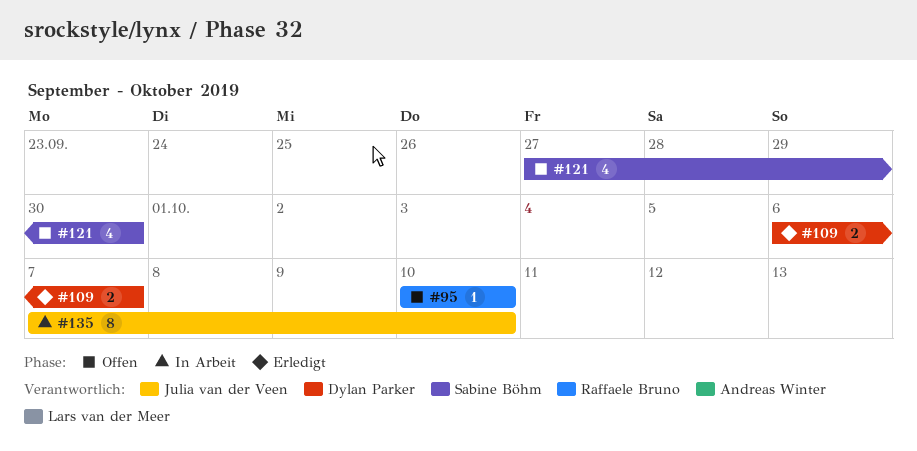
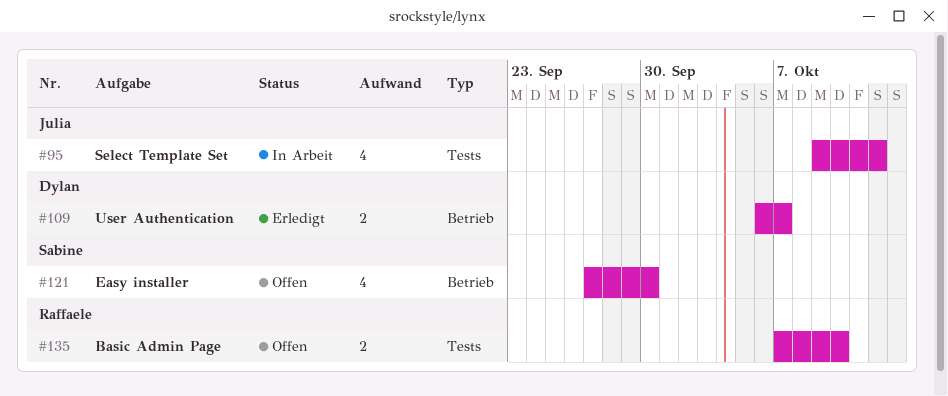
#95, status: Offen -> In Arbeit
#95, owner: Raffaele Bruno -> Julia van der Veen
#95, estimate: 1 -> 4
#95, start: Oct 10 -> Oct 9
#95, due: Oct 10 -> Oct 12
#135, status: In Arbeit -> Offen
#135, owner: Julia van der Veen -> Raffaele Bruno
#135, estimate: 8 -> 2

